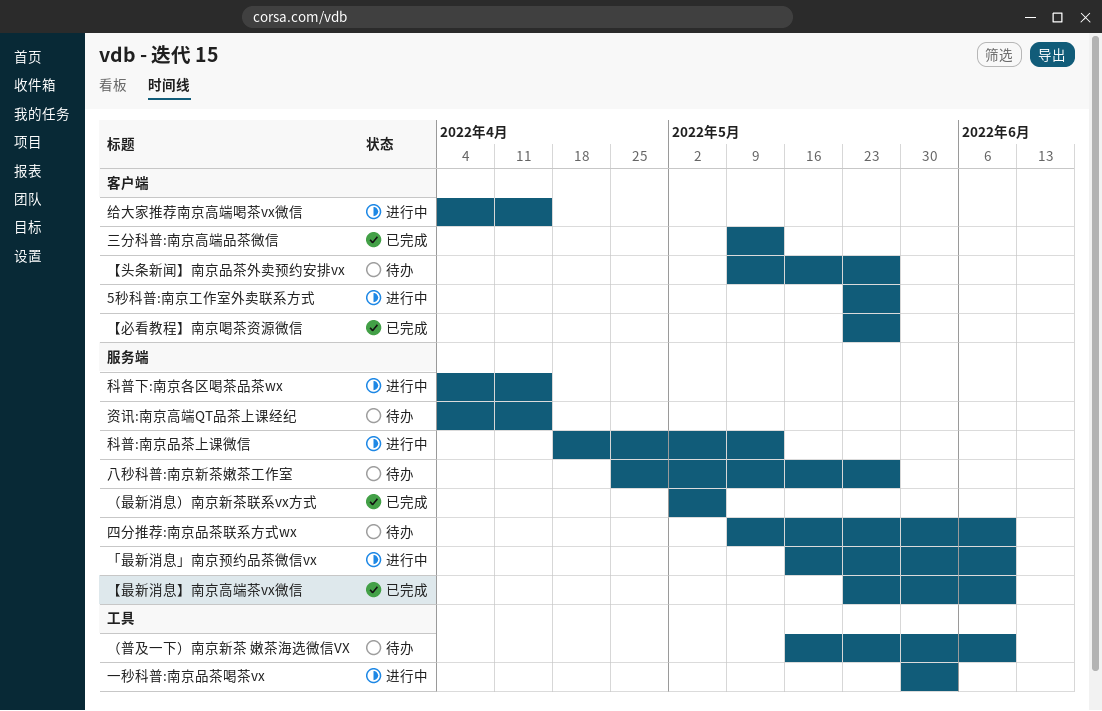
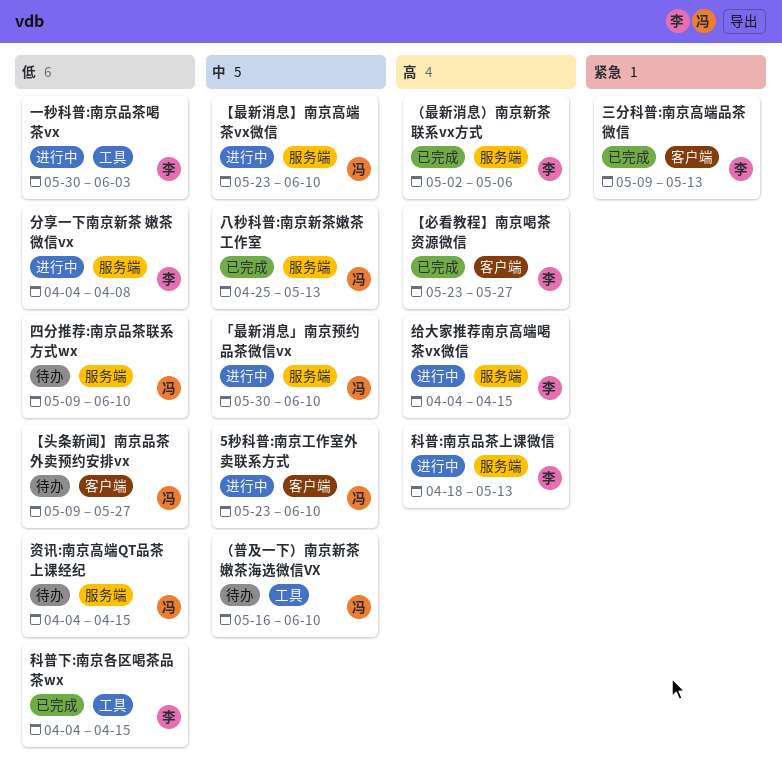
5秒科普:南京工作室外卖联系方式, due: May 27 -> Jun 10
「最新消息」南京预约品茶微信vx, start: May 16 -> May 30
【最新消息】南京高端茶vx微信, status: 已完成 -> 进行中
八秒科普:南京新茶嫩茶工作室, status: 待办 -> 已完成
八秒科普:南京新茶嫩茶工作室, due: May 27 -> May 13
分享一下南京新茶 嫩茶 微信vx: none -> present
科普下:南京各区喝茶品茶wx, status: 进行中 -> 已完成
科普下:南京各区喝茶品茶wx, label: 服务端 -> 工具
给大家推荐南京高端喝茶vx微信, label: 客户端 -> 服务端

